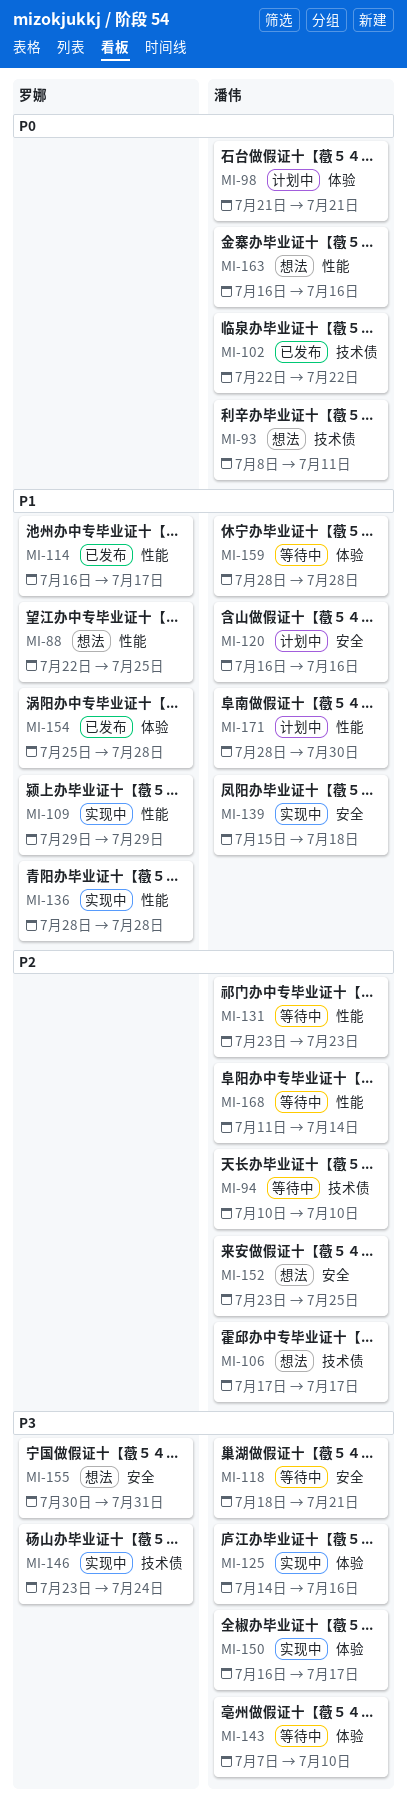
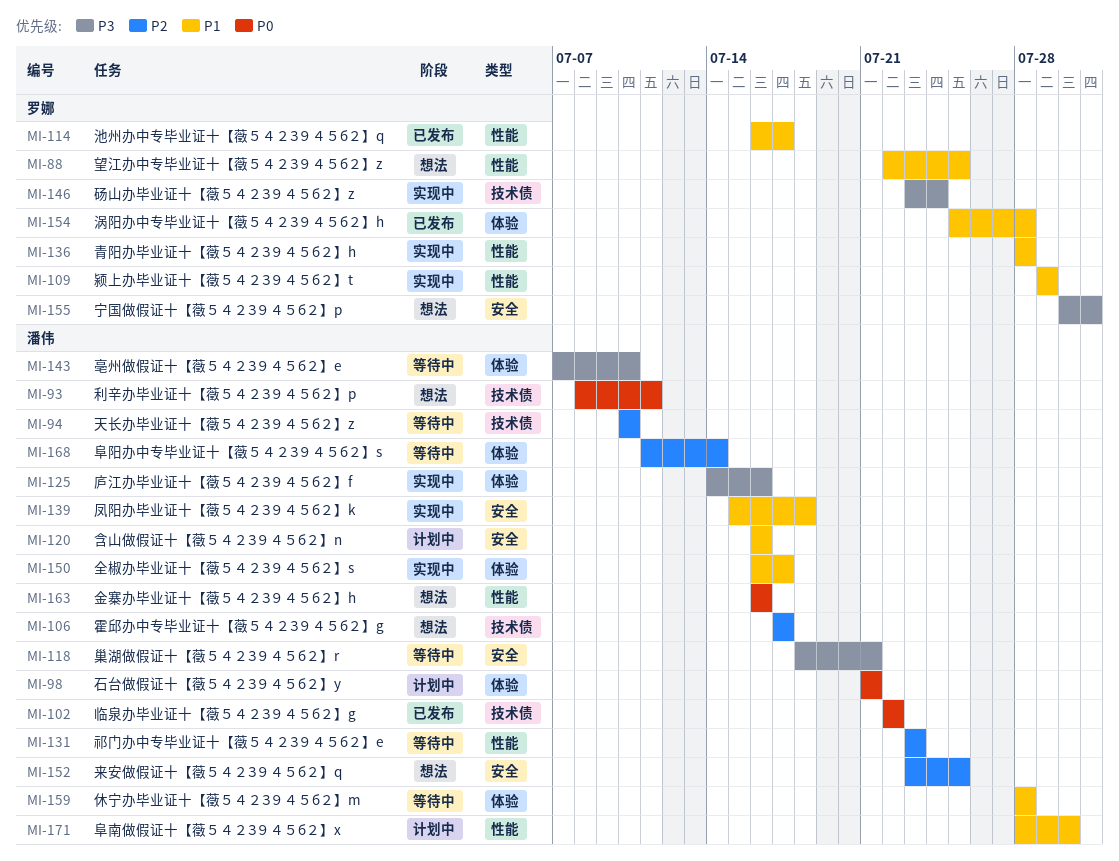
MI-150, priority: P3 -> P1
MI-168, label: 性能 -> 体验

